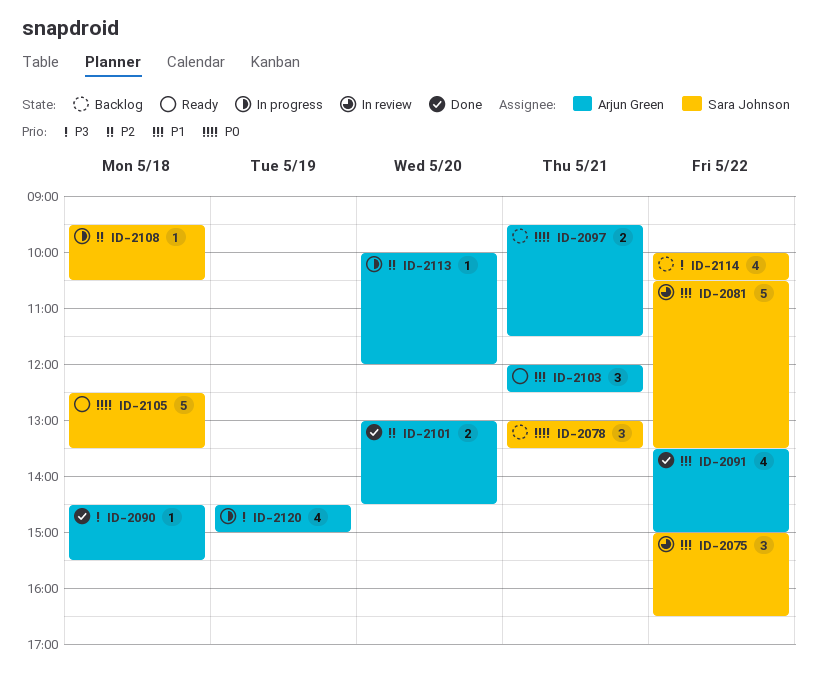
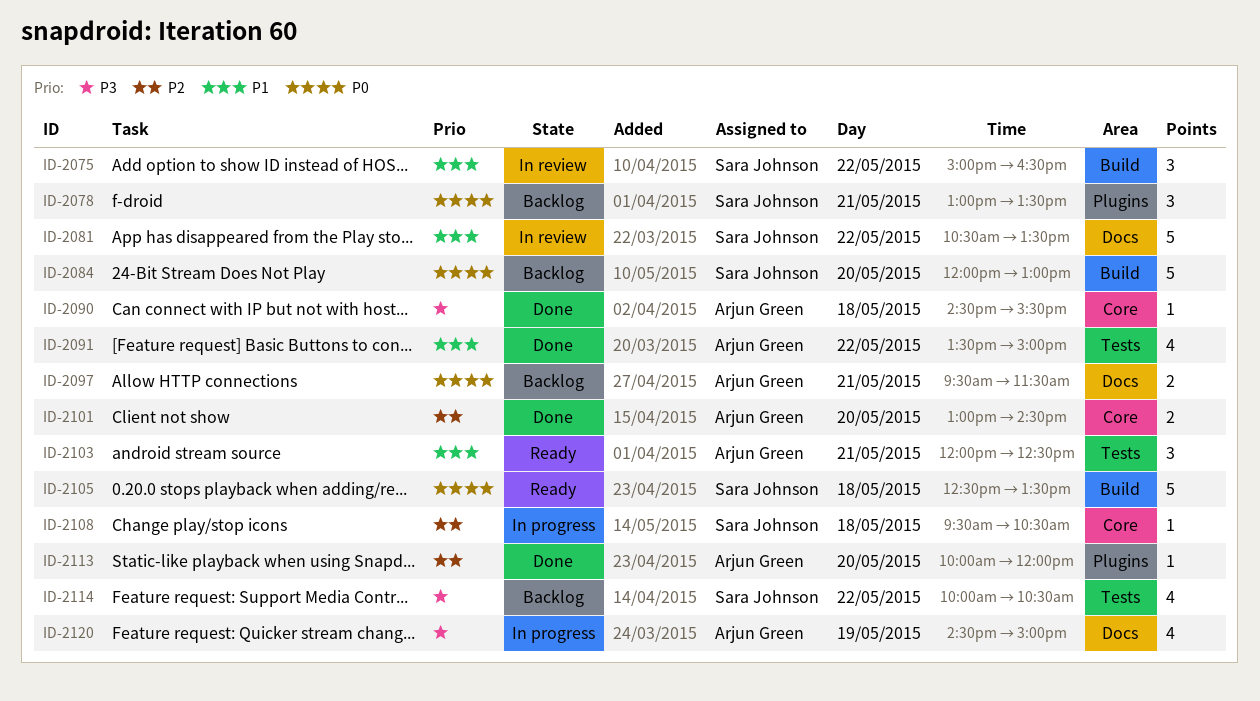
ID-2084: none -> present
ID-2113, status: In progress -> Done

